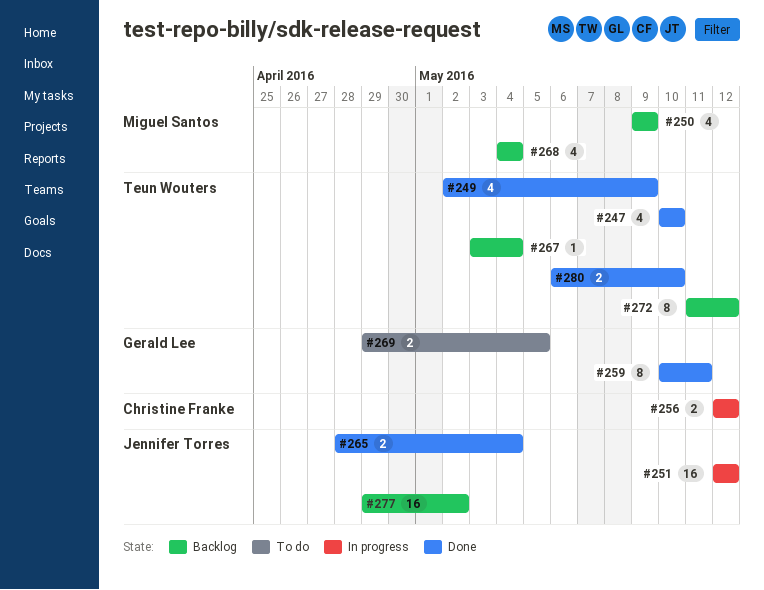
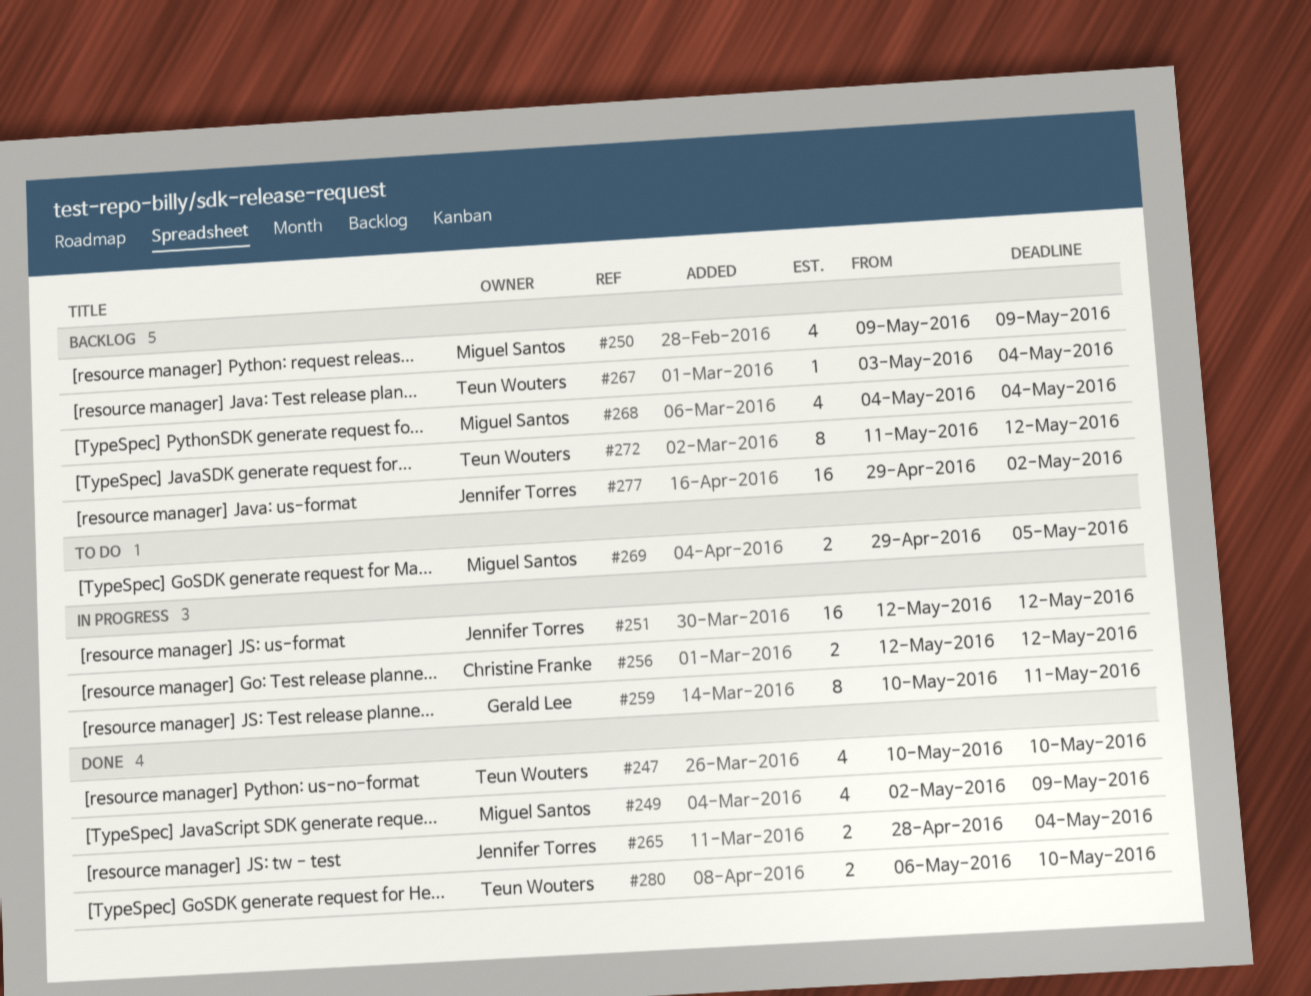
#249, owner: Teun Wouters -> Miguel Santos
#259, status: Done -> In progress
#269, owner: Gerald Lee -> Miguel Santos

